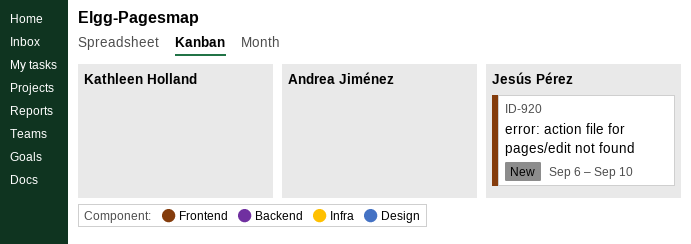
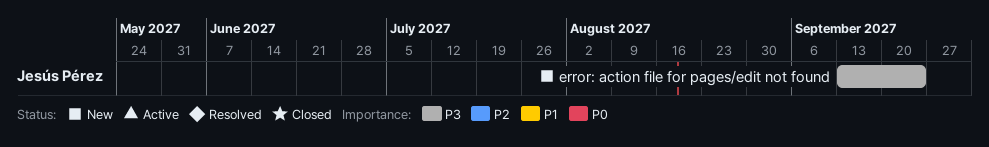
error: action file for pages/edit not found, start: Sep 6 -> Sep 13
error: action file for pages/edit not found, due: Sep 10 -> Sep 24

